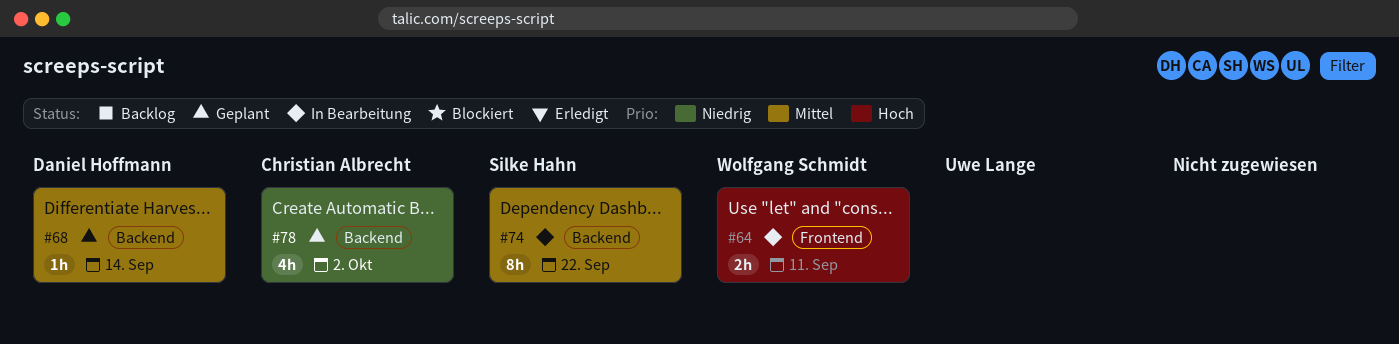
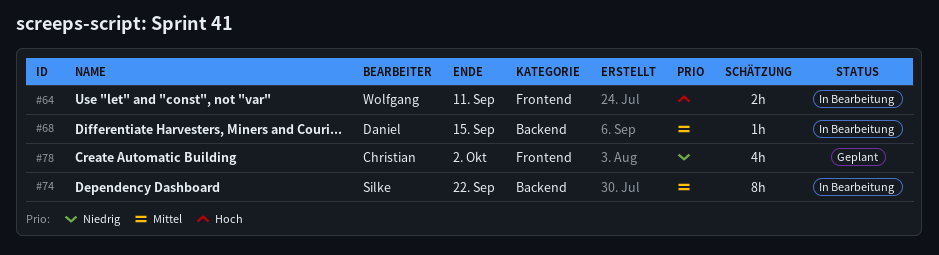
#68, status: Geplant -> In Bearbeitung
#68, due: Sep 14 -> Sep 15
#78, label: Backend -> Frontend

